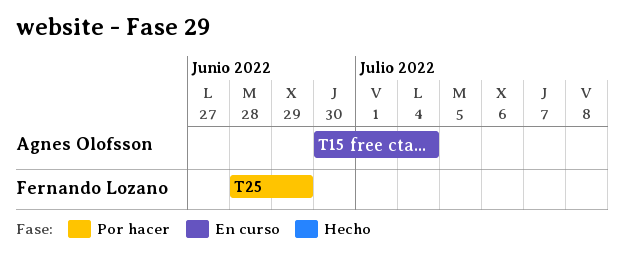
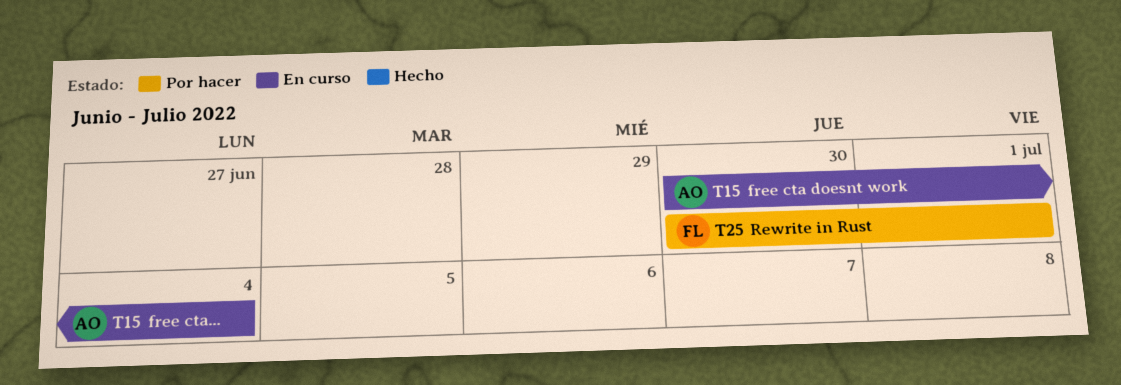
T25, start: Jun 28 -> Jun 30
T25, due: Jun 29 -> Jul 1

